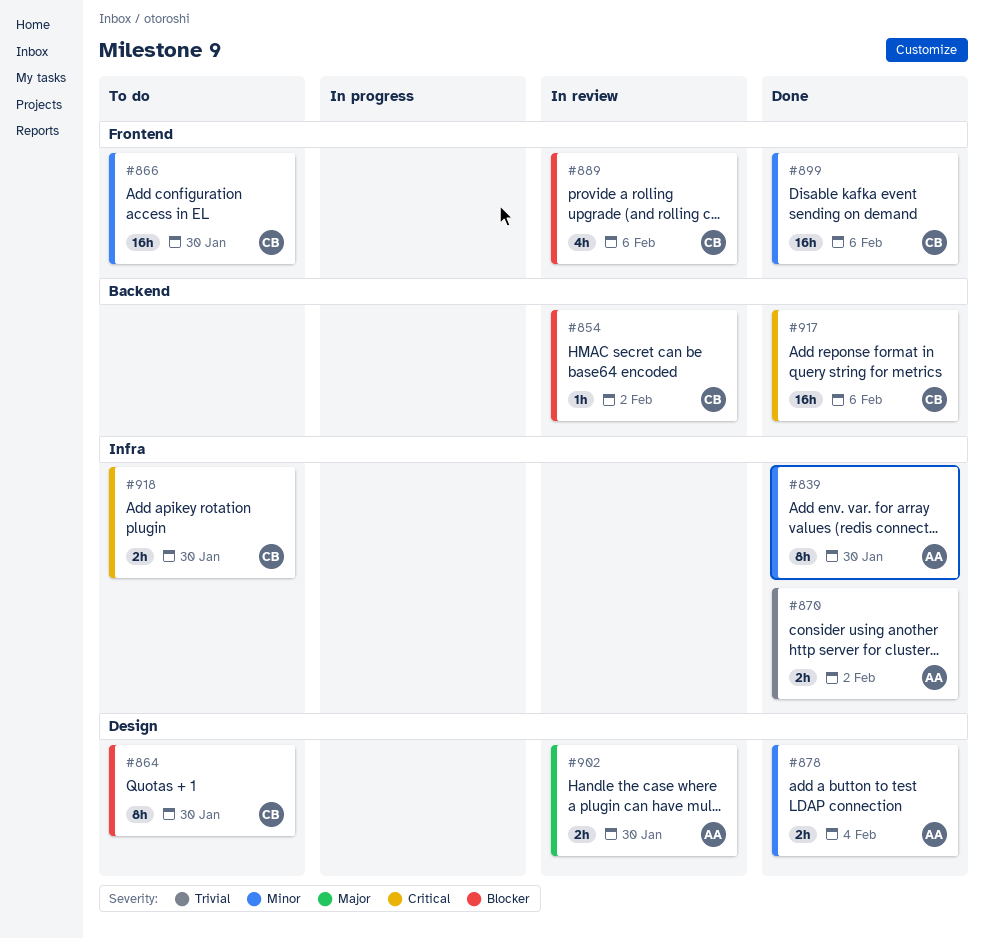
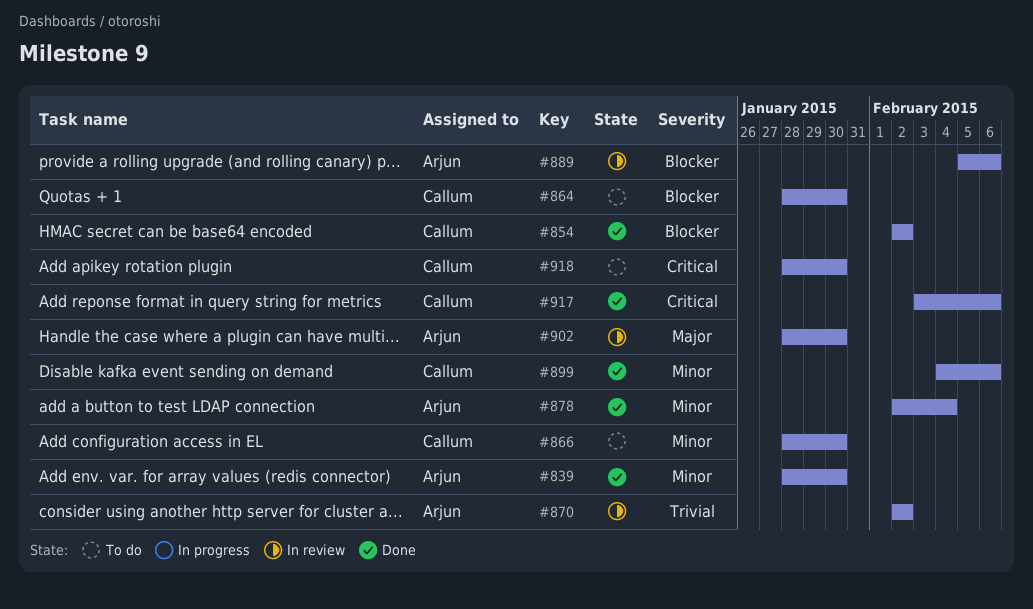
#854, status: In review -> Done
#870, status: Done -> In review
#889, owner: Callum -> Arjun

